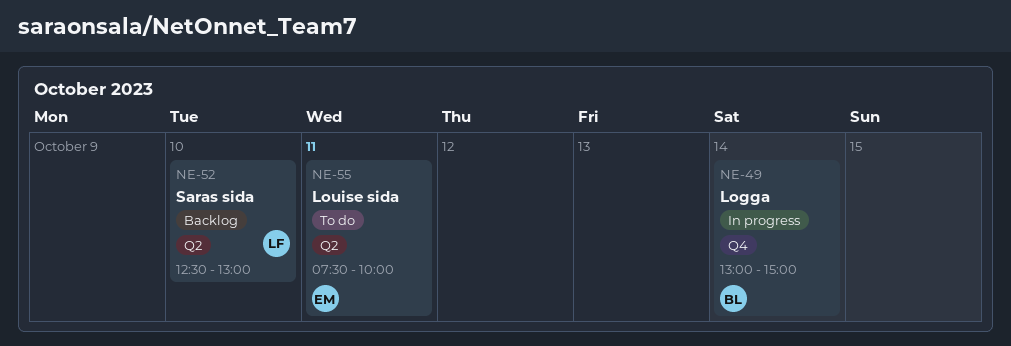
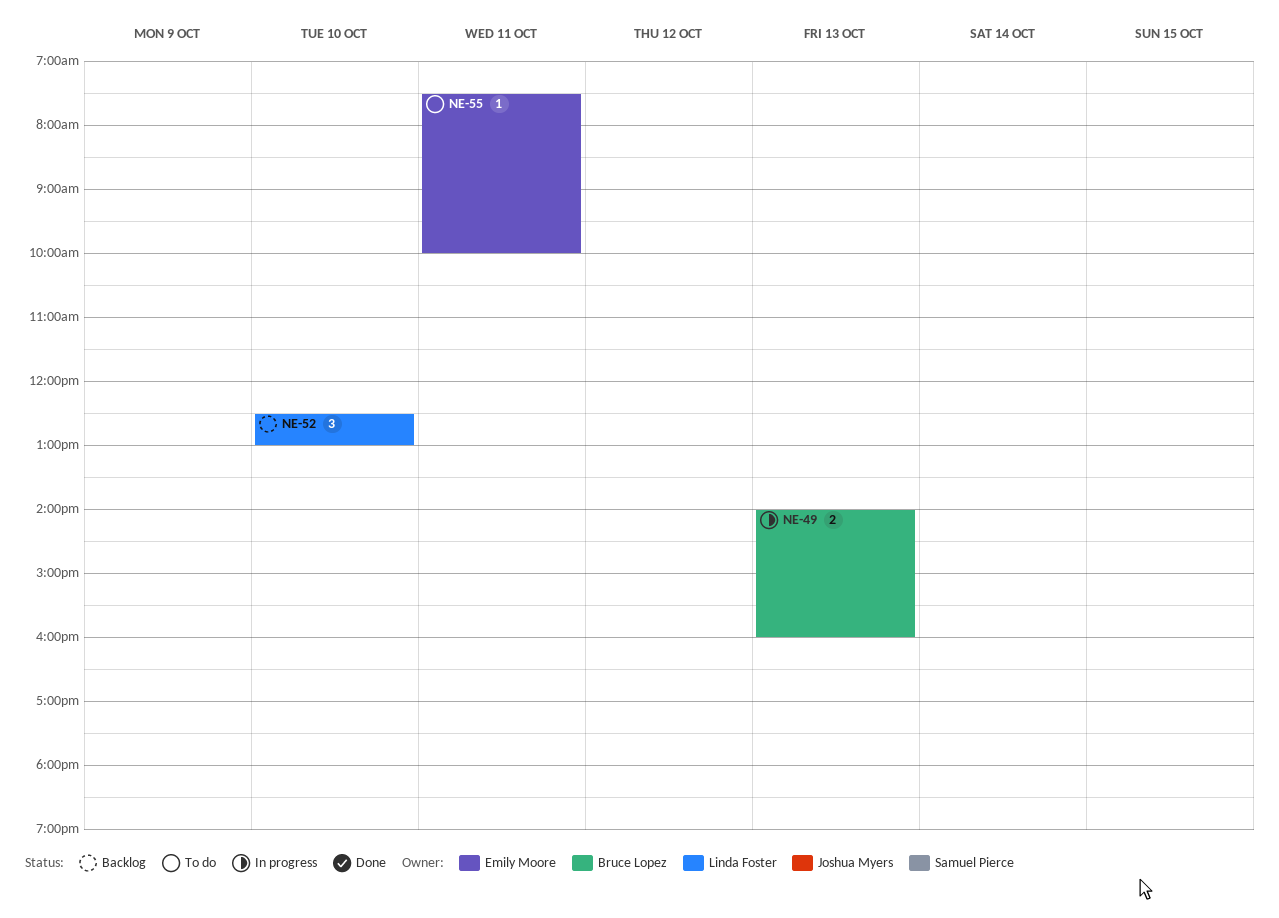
NE-49, day: Oct 14 -> Oct 13
NE-49, begins: 13:00 -> 14:00
NE-49, ends: 15:00 -> 16:00

